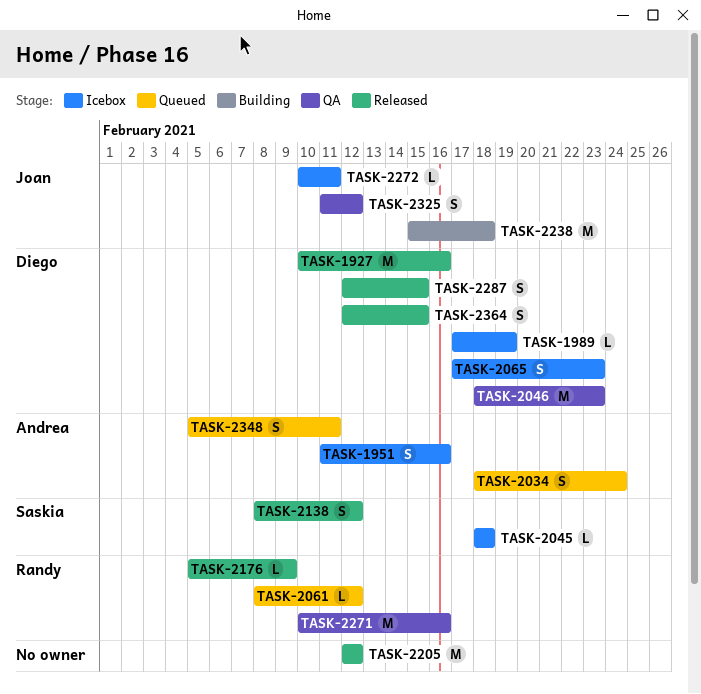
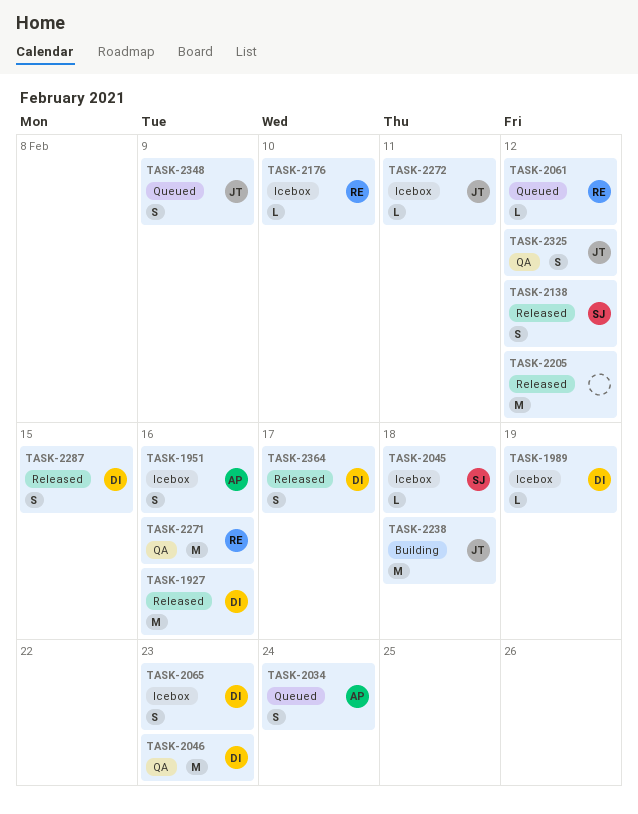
TASK-2176, status: Released -> Icebox
TASK-2176, due: Feb 9 -> Feb 10
TASK-2348, owner: Andrea -> Joan
TASK-2348, due: Feb 11 -> Feb 9
TASK-2364, due: Feb 15 -> Feb 17

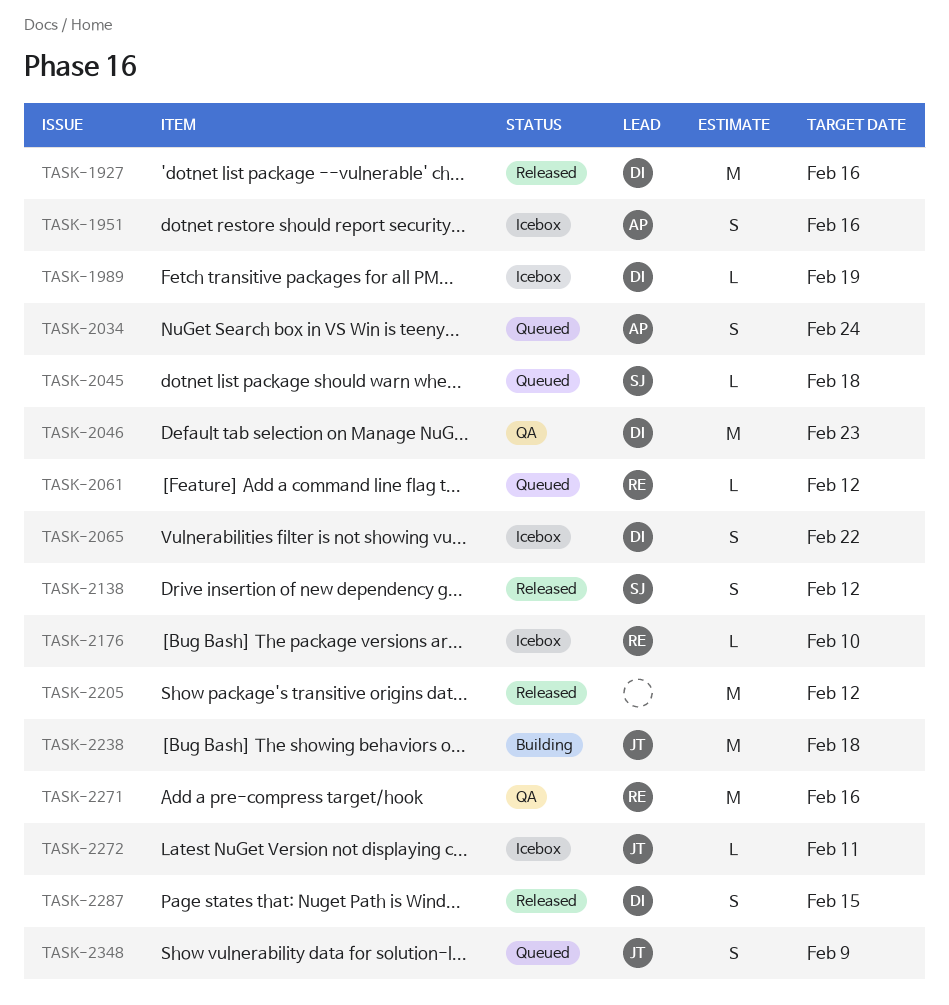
TASK-2045, status: Icebox -> Queued
TASK-2065, due: Feb 23 -> Feb 22
TASK-2325: present -> none
TASK-2364: present -> none

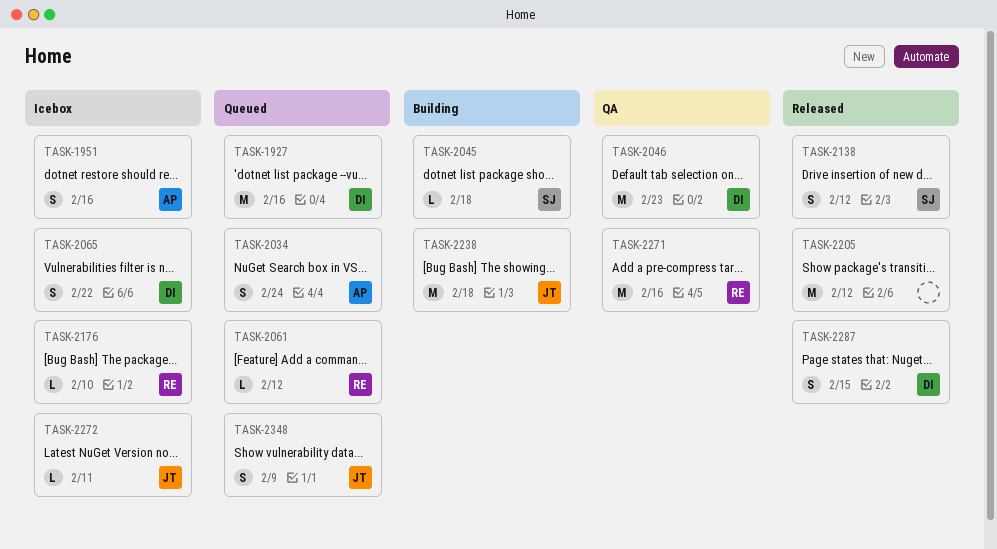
TASK-1927, status: Released -> Queued
TASK-1989: present -> none
TASK-2045, status: Queued -> Building

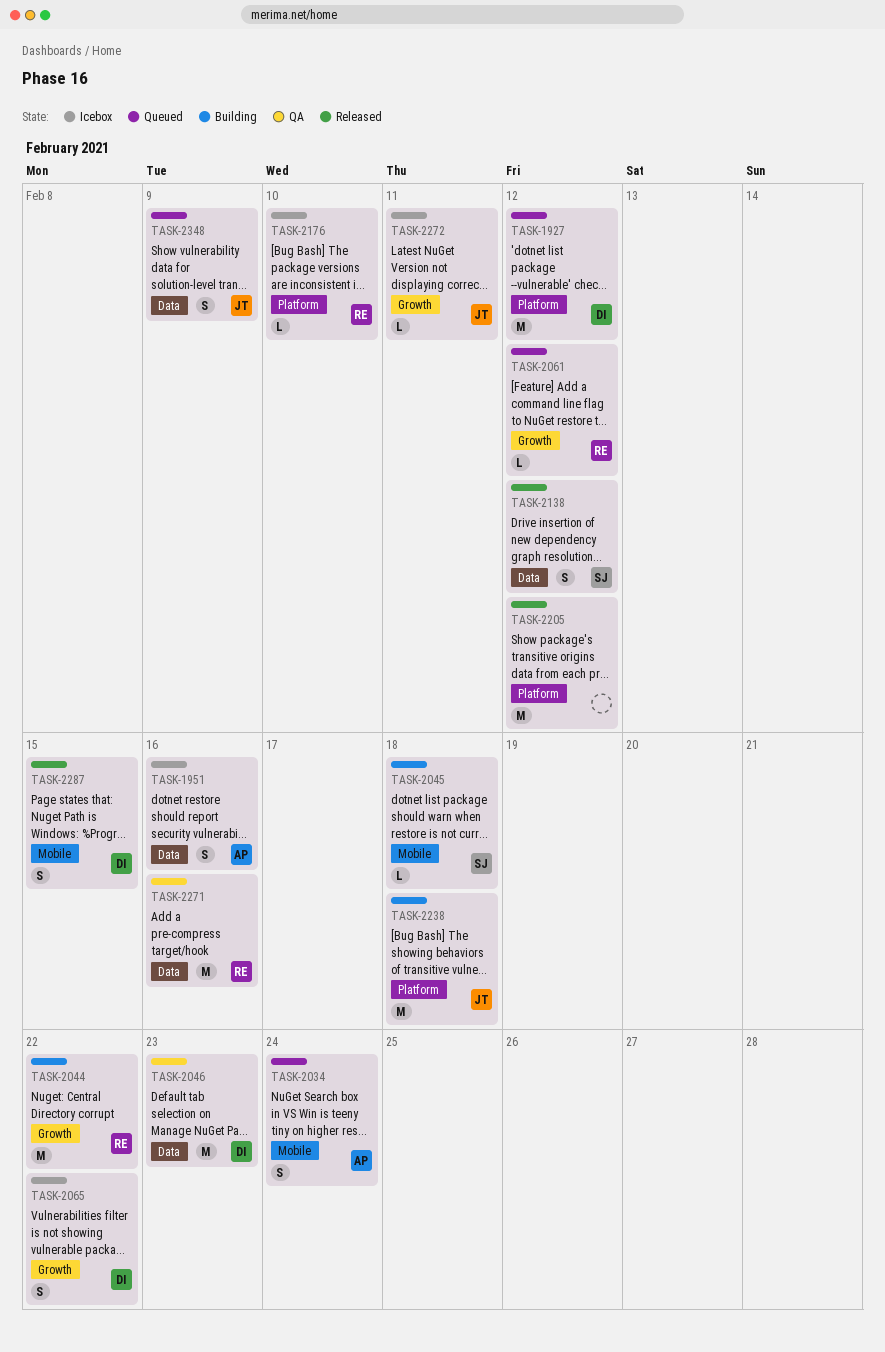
TASK-1927, due: Feb 16 -> Feb 12
TASK-2044: none -> present

